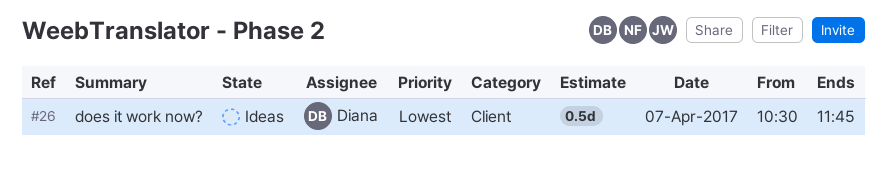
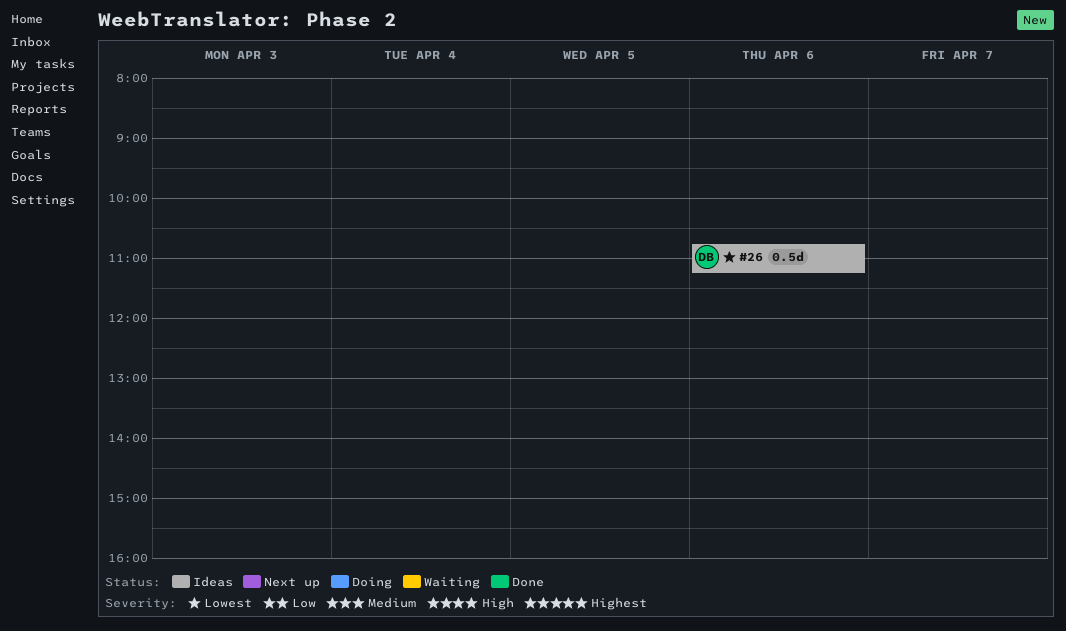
#26, day: Apr 7 -> Apr 6
#26, begins: 10:30 -> 10:45
#26, ends: 11:45 -> 11:15

